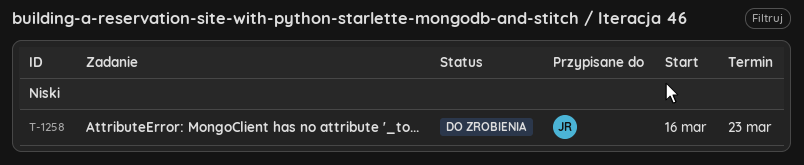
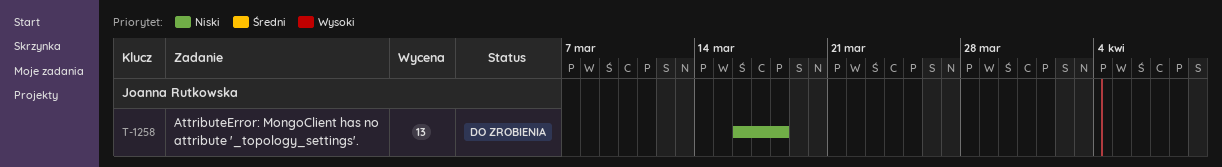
T-1258, due: Mar 23 -> Mar 18

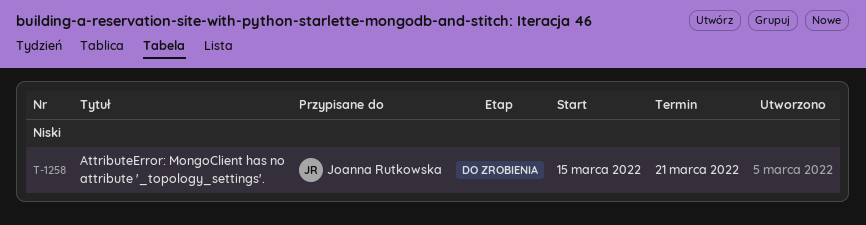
T-1258, start: Mar 16 -> Mar 15
T-1258, due: Mar 18 -> Mar 21

